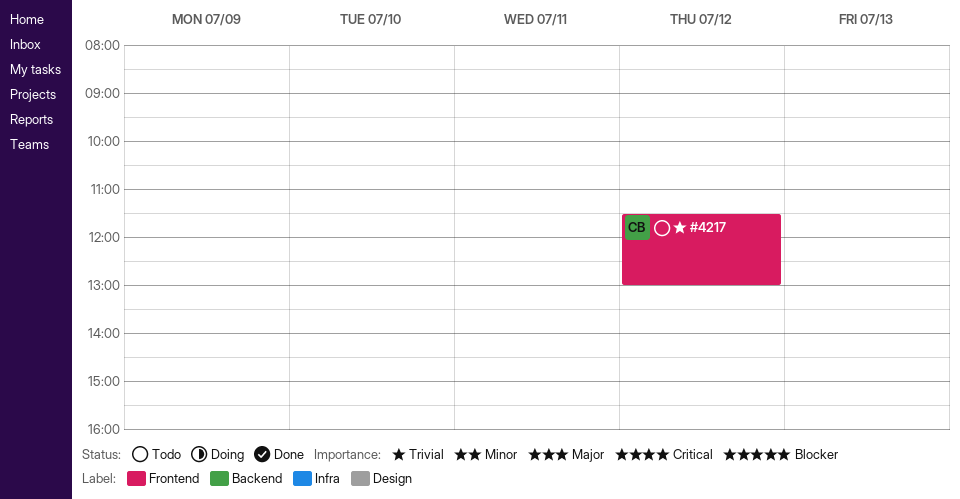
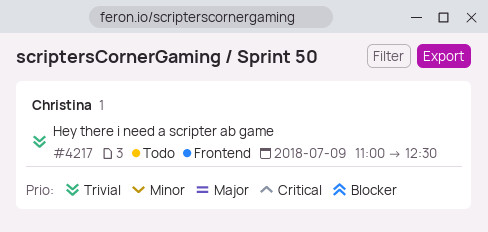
#4217, day: Jul 12 -> Jul 9
#4217, begins: 11:30 -> 11:00
#4217, ends: 13:00 -> 12:30

